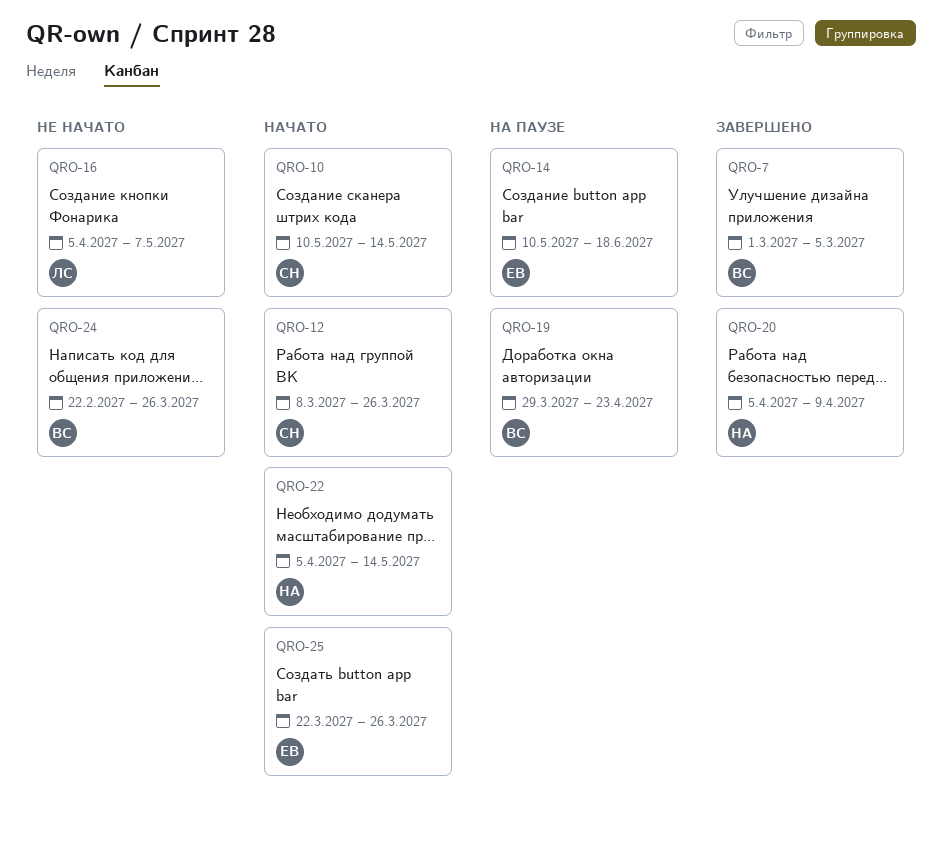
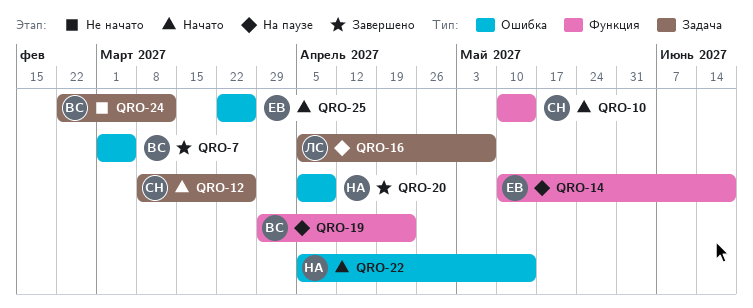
QRO-16, status: Не начато -> На паузе
QRO-24, due: Mar 26 -> Mar 12

